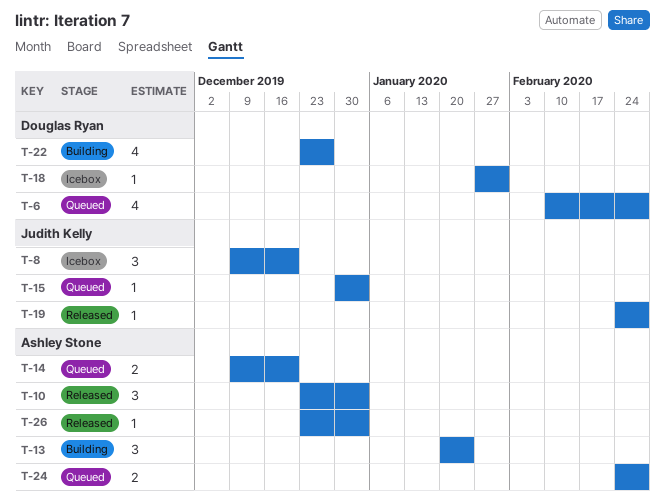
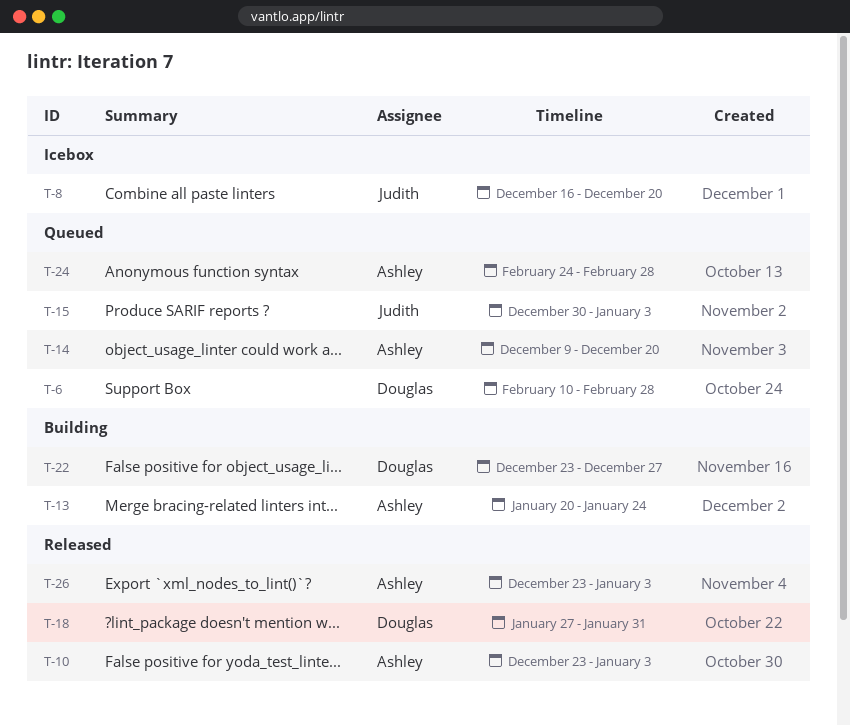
T-8, start: Dec 9 -> Dec 16
T-18, status: Icebox -> Released
T-19: present -> none

